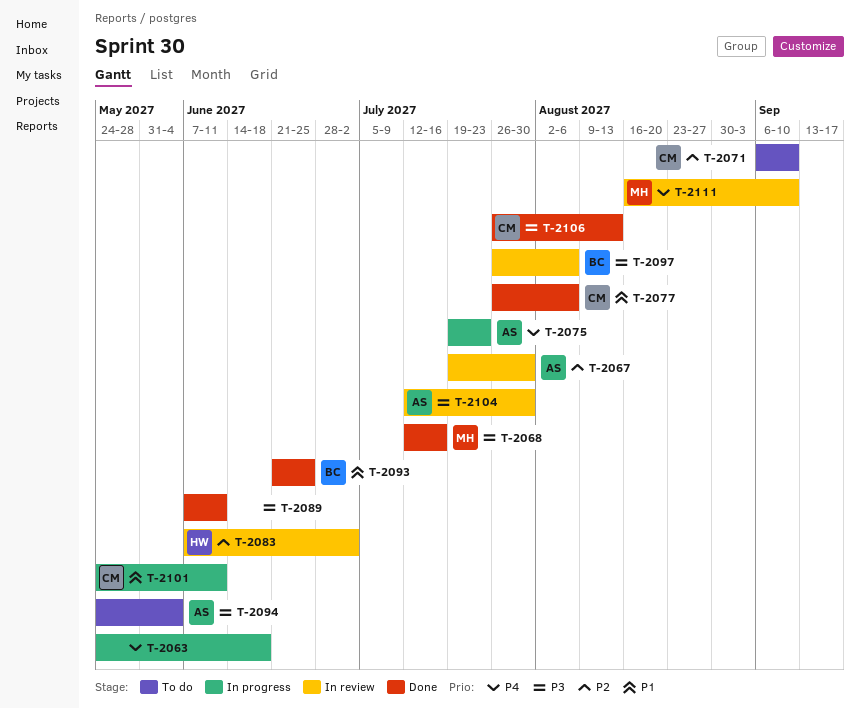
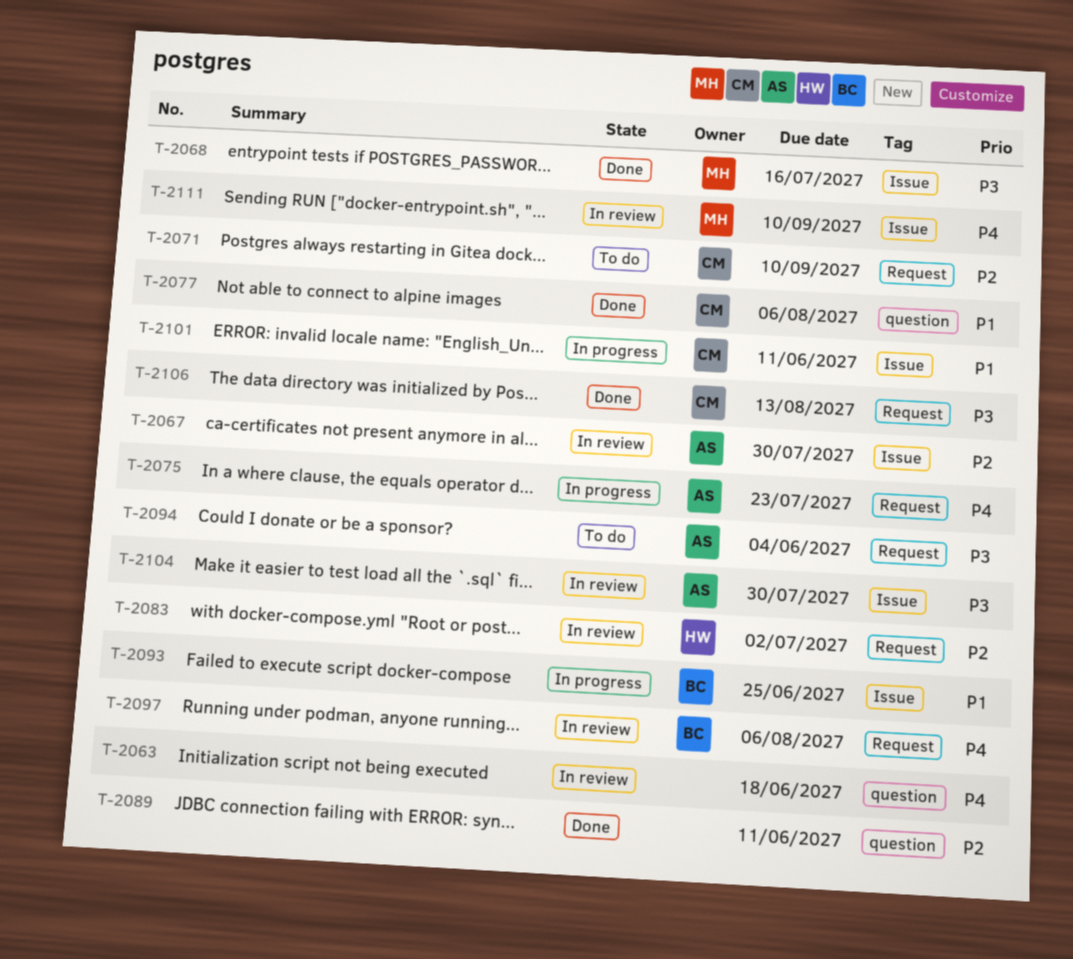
T-2063, status: In progress -> In review
T-2089, priority: P3 -> P2
T-2093, status: Done -> In progress
T-2097, priority: P3 -> P4

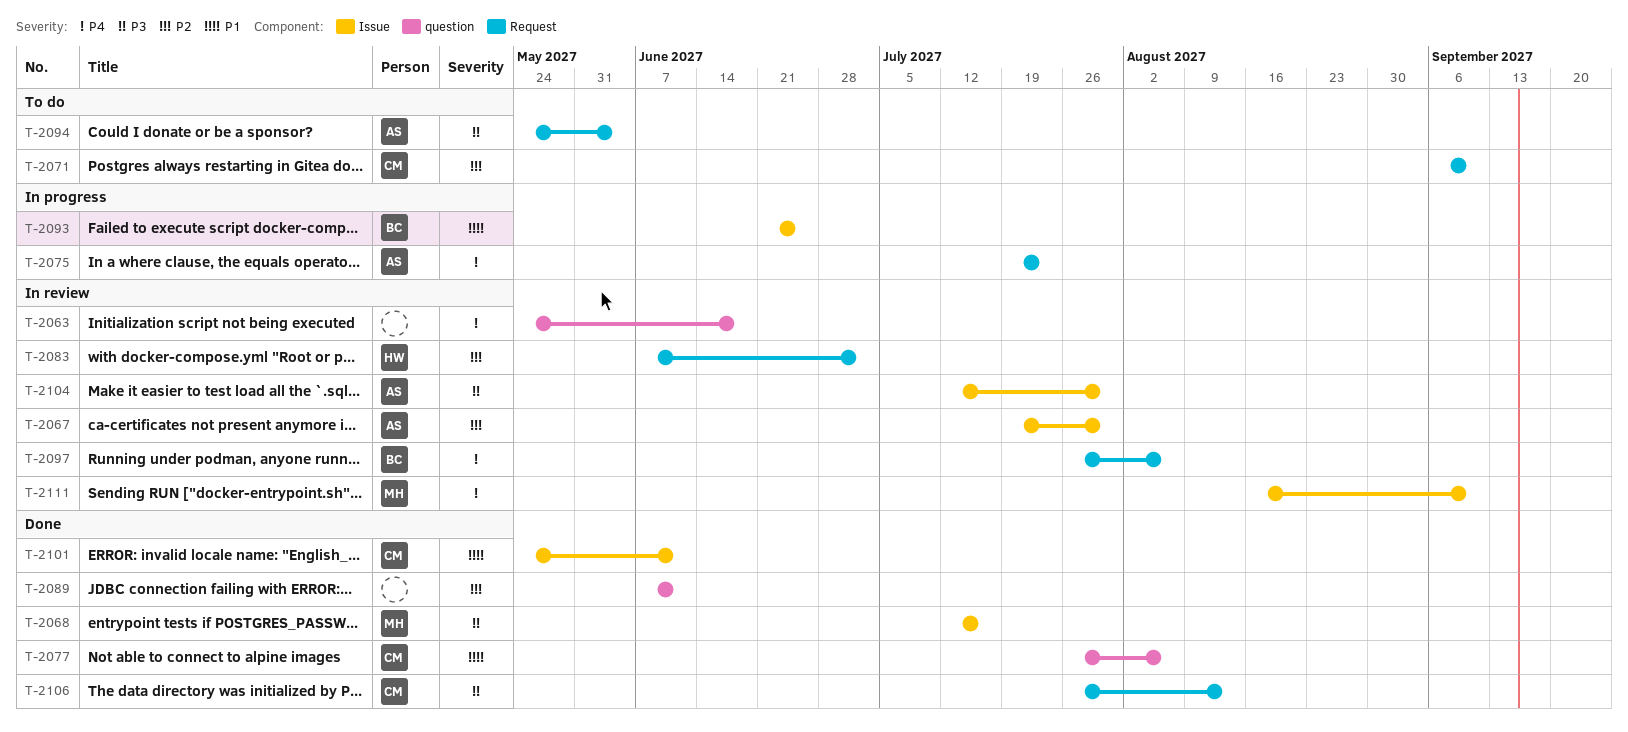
T-2101, status: In progress -> Done

